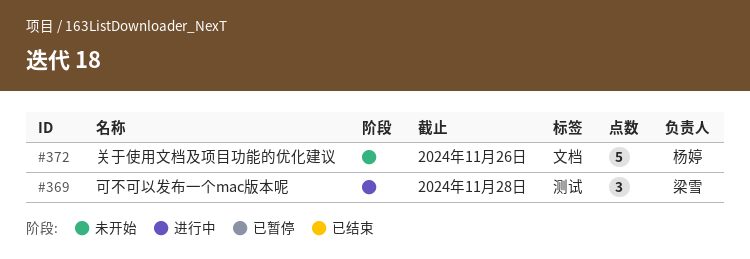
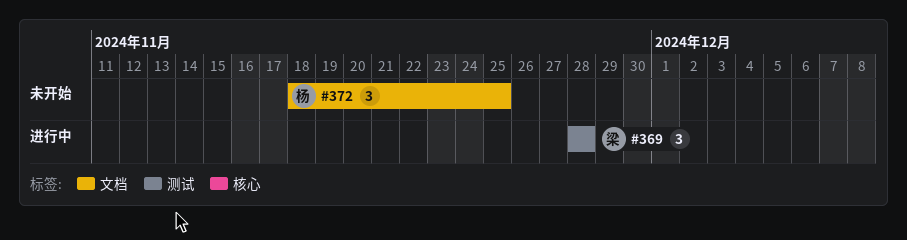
#372, estimate: 5 -> 3
#372, due: Nov 26 -> Nov 25

